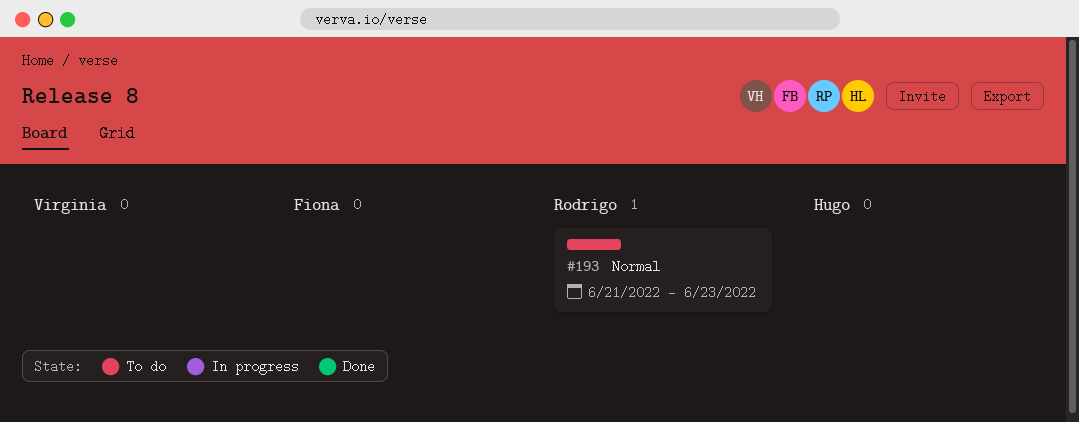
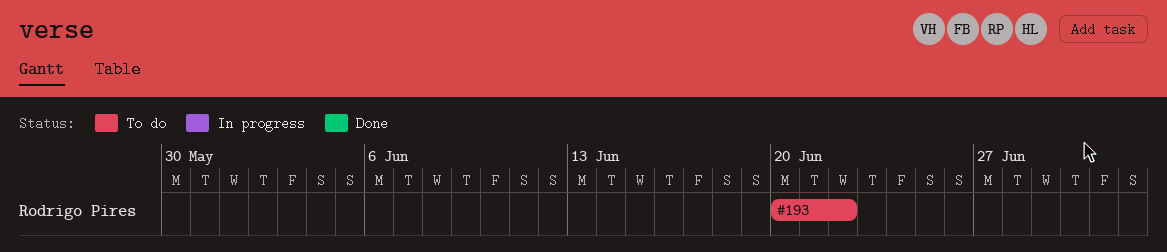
#193, start: Jun 21 -> Jun 20
#193, due: Jun 23 -> Jun 22

